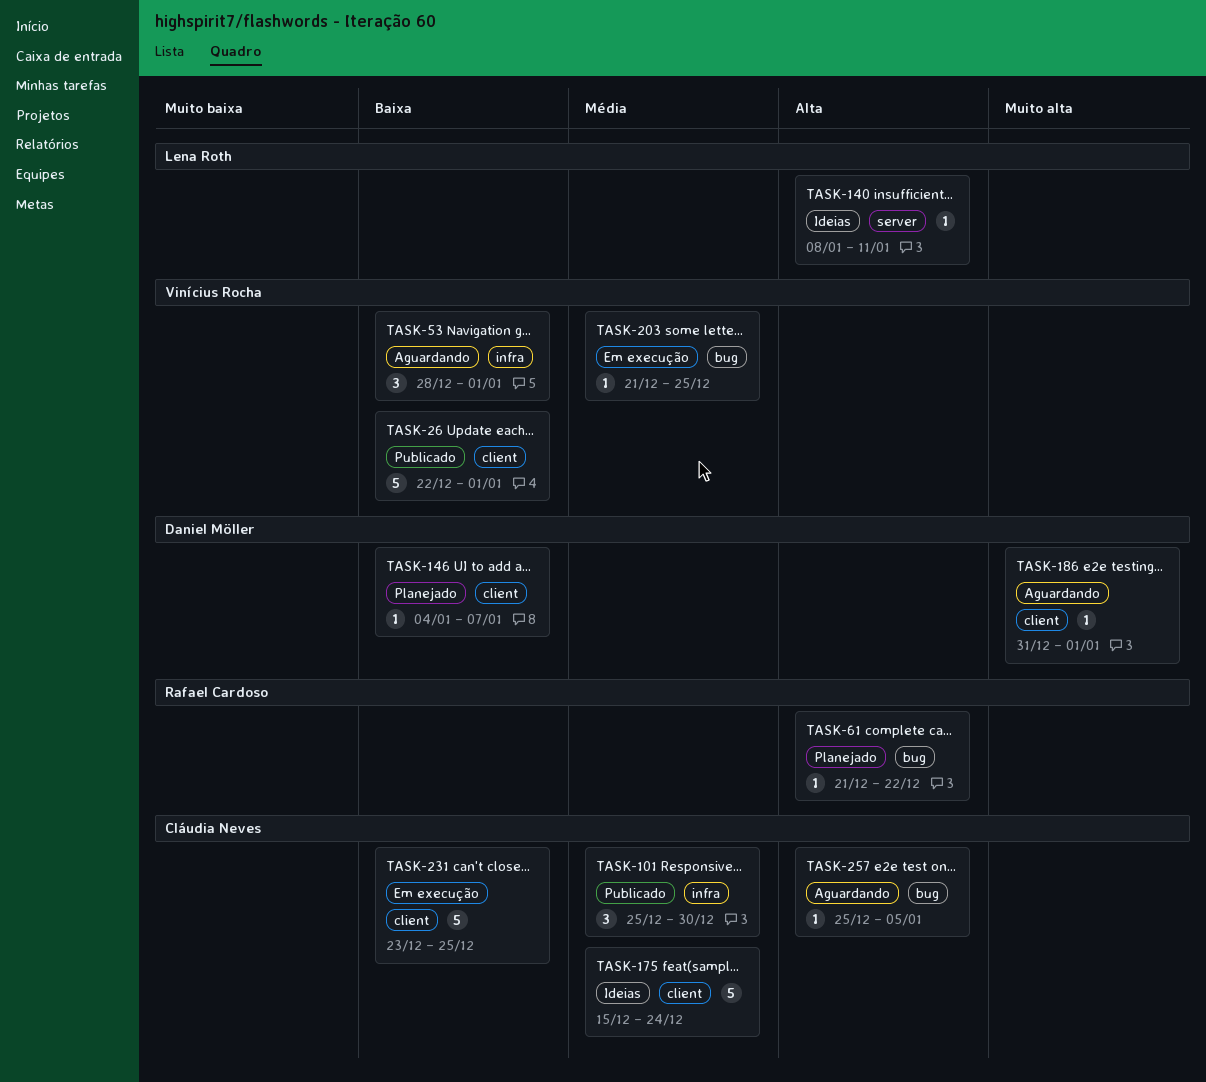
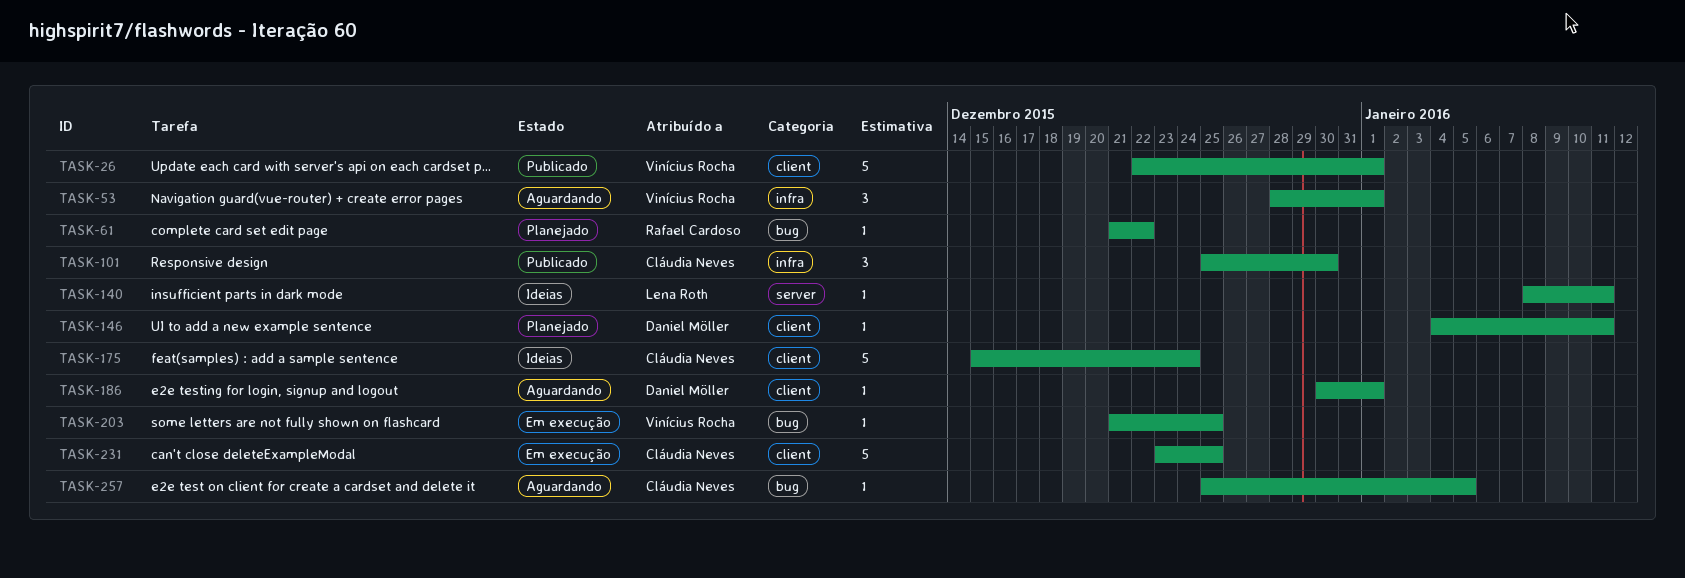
TASK-146, due: Jan 7 -> Jan 11
TASK-186, start: Dec 31 -> Dec 30

